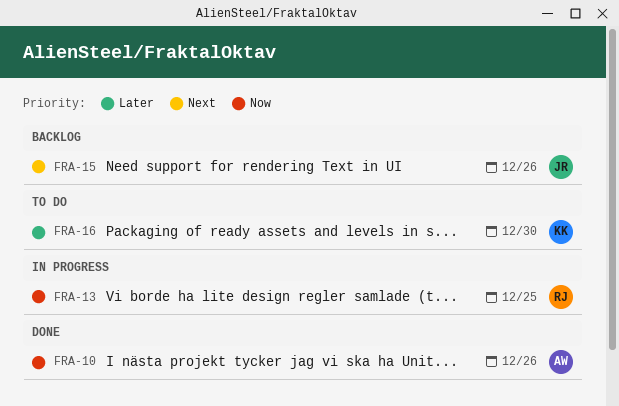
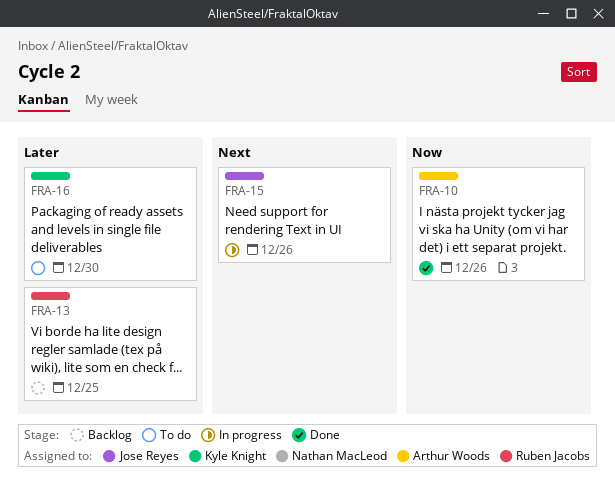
FRA-13, status: In progress -> Backlog
FRA-13, priority: Now -> Later
FRA-15, status: Backlog -> In progress

